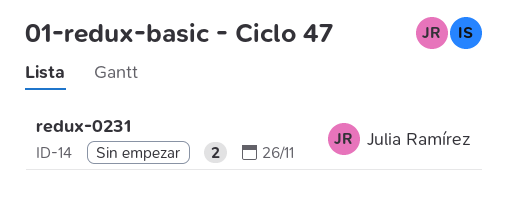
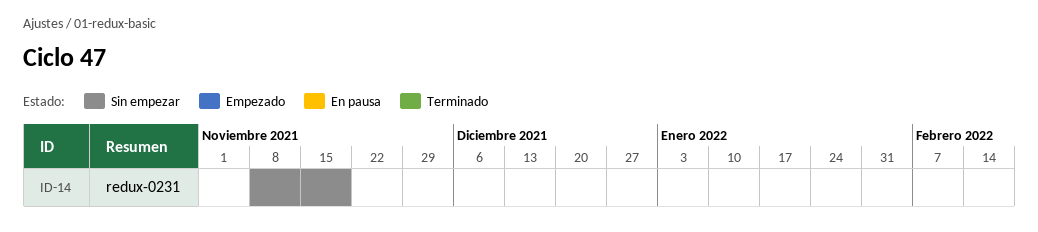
ID-14, due: Nov 26 -> Nov 19

